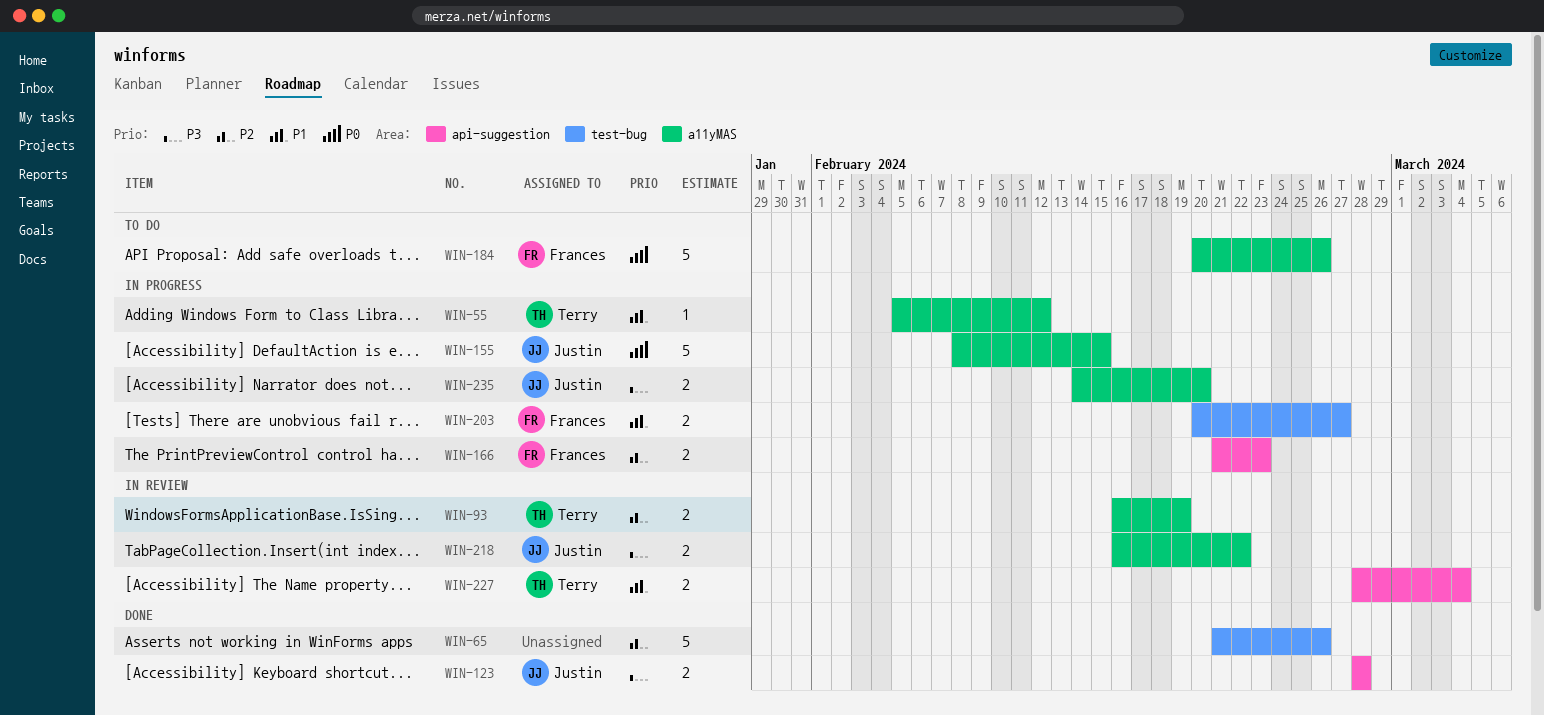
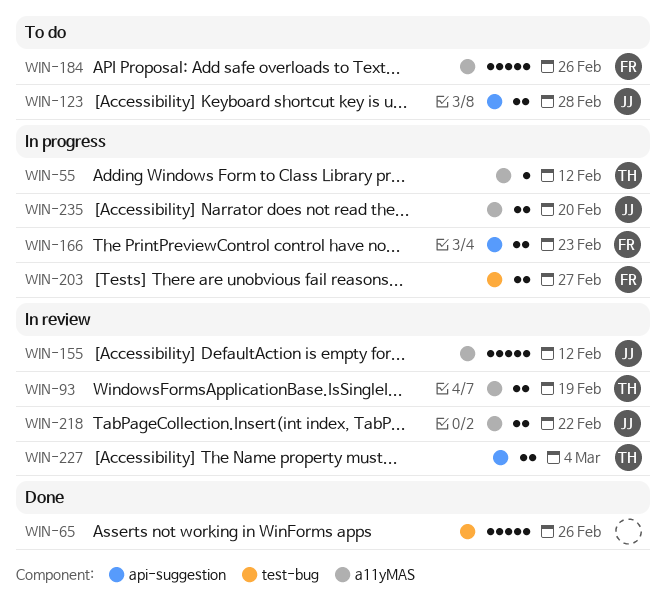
WIN-123, status: Done -> To do
WIN-155, status: In progress -> In review
WIN-155, due: Feb 15 -> Feb 12

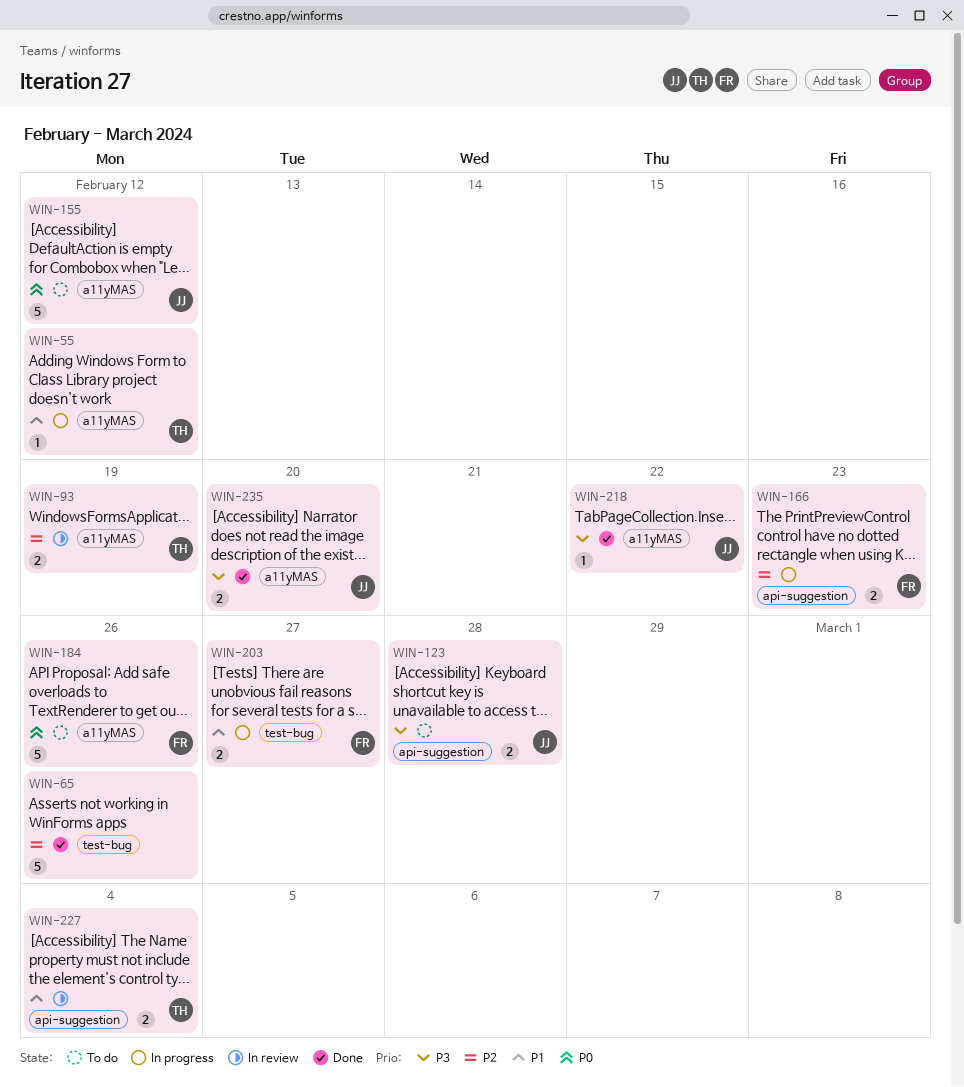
WIN-155, status: In review -> To do
WIN-218, status: In review -> Done
WIN-218, estimate: 2 -> 1
WIN-235, status: In progress -> Done

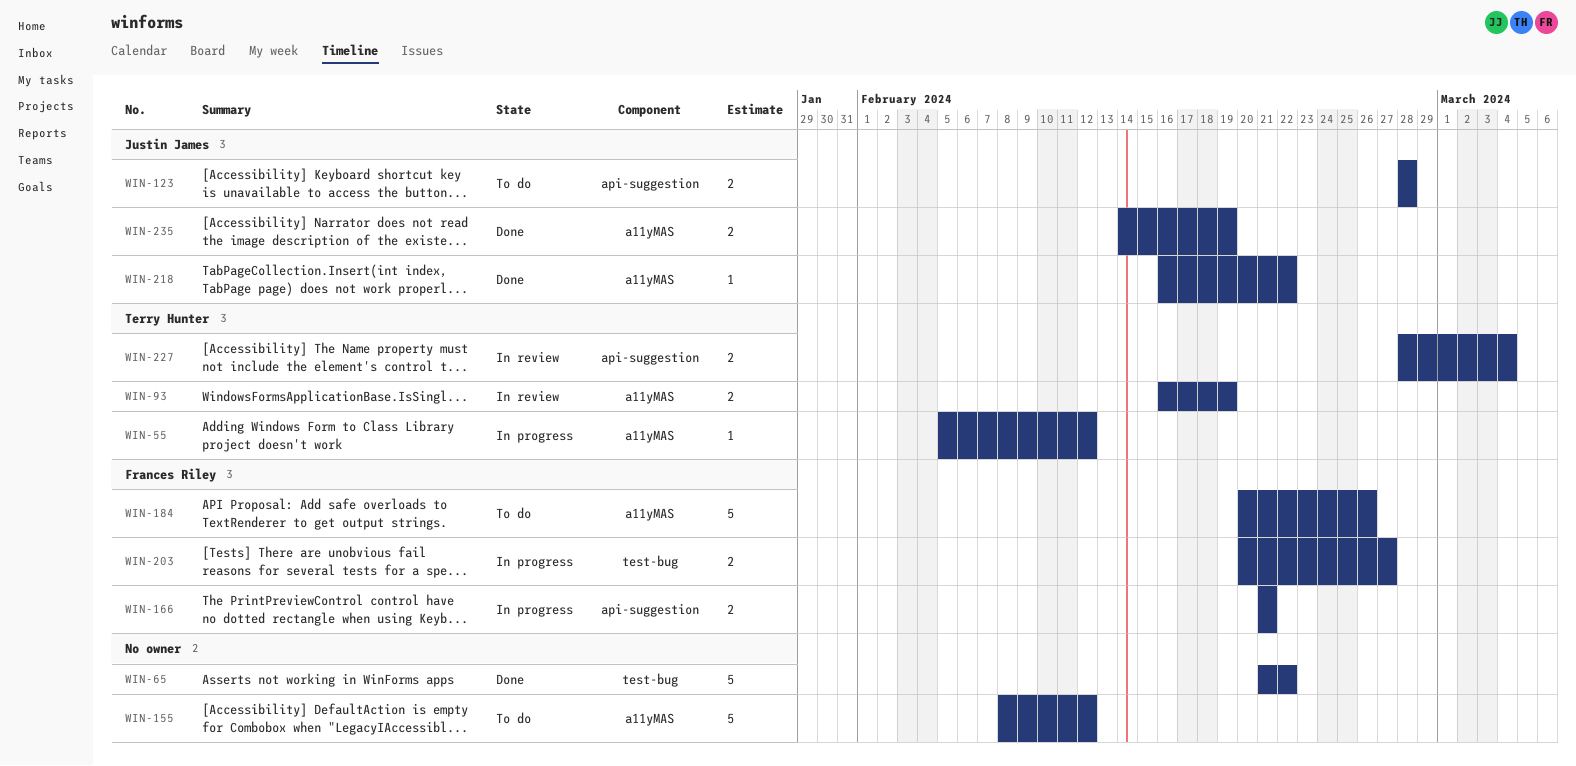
WIN-65, due: Feb 26 -> Feb 22
WIN-155, owner: Justin James -> none
WIN-166, due: Feb 23 -> Feb 21
WIN-235, due: Feb 20 -> Feb 19

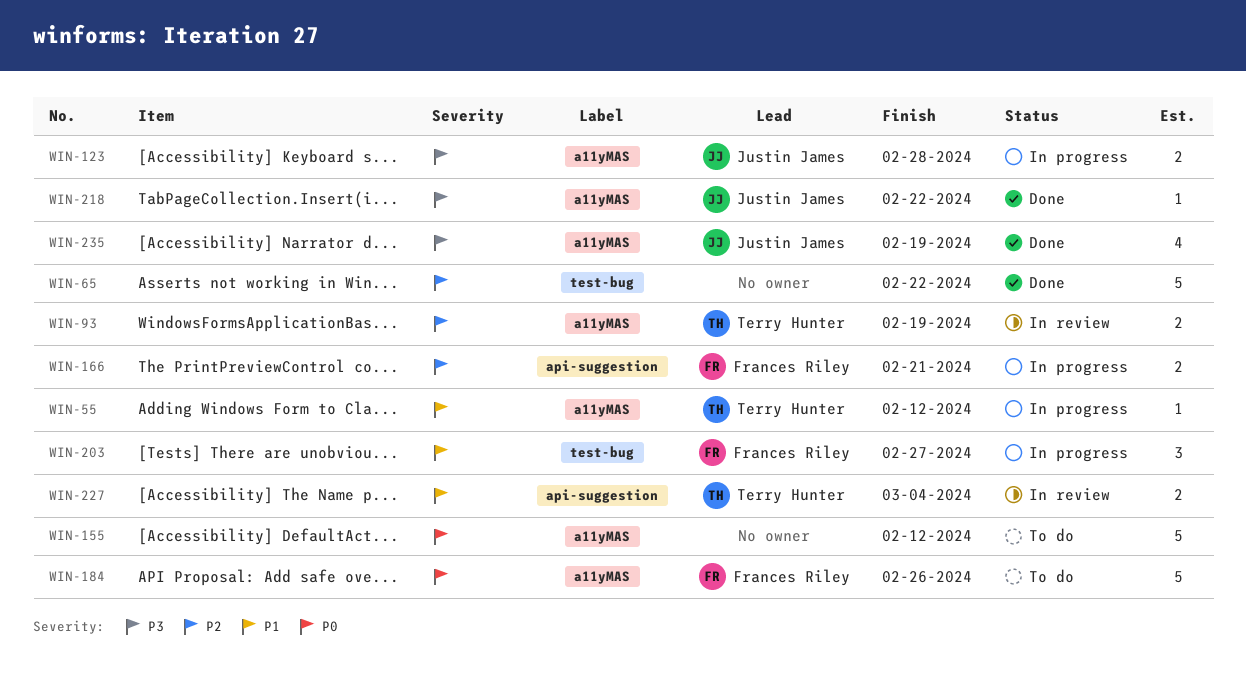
WIN-123, status: To do -> In progress
WIN-123, label: api-suggestion -> a11yMAS
WIN-203, estimate: 2 -> 3
WIN-235, estimate: 2 -> 4

